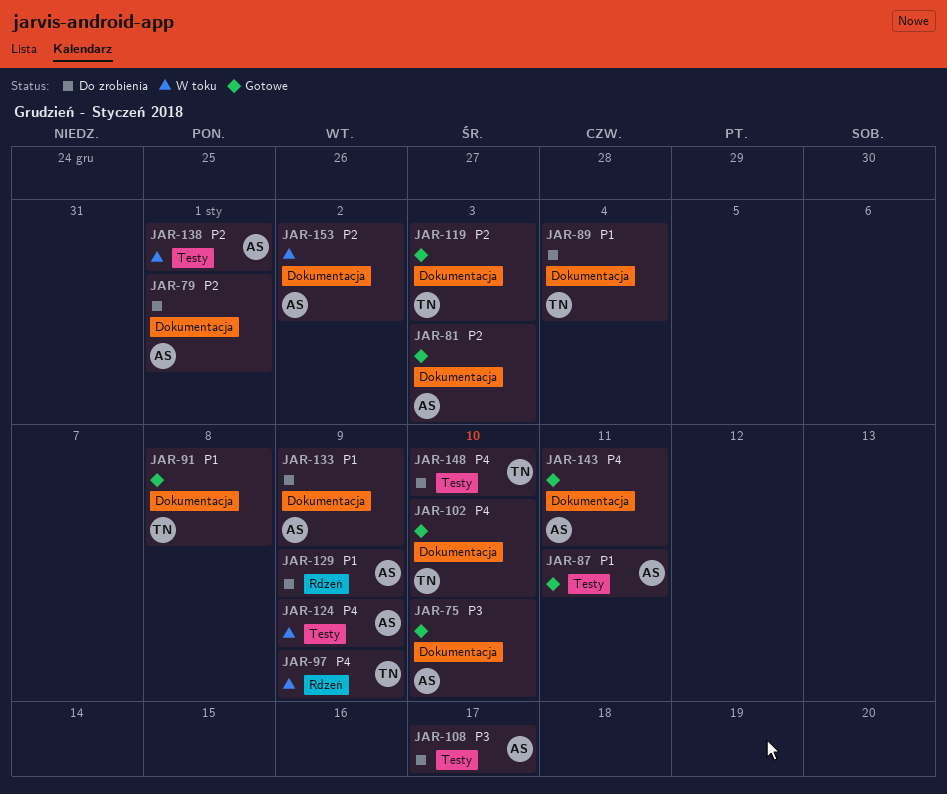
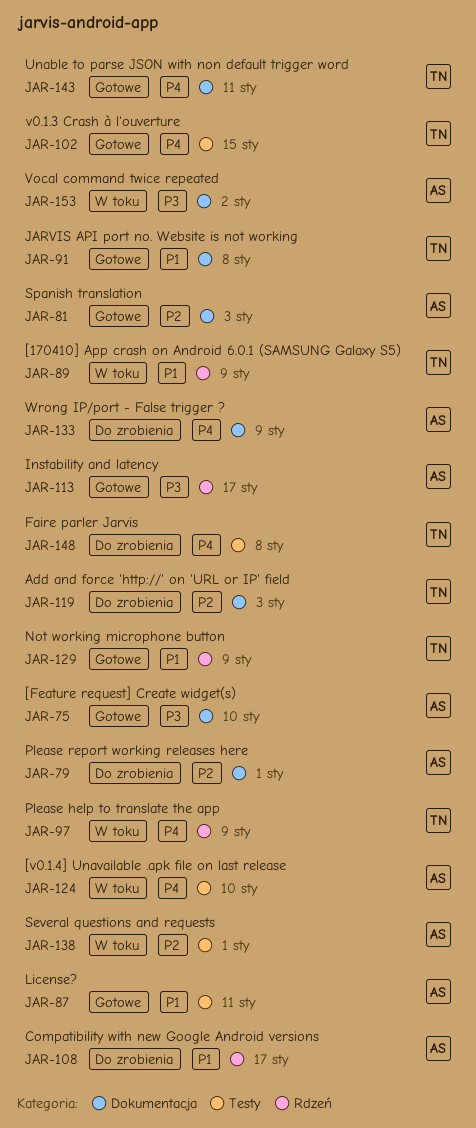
JAR-89, status: Do zrobienia -> W toku
JAR-89, label: Dokumentacja -> Rdzeń
JAR-89, due: Jan 4 -> Jan 9
JAR-102, label: Dokumentacja -> Testy
JAR-102, due: Jan 10 -> Jan 15
JAR-108, priority: P3 -> P1
JAR-108, label: Testy -> Rdzeń
JAR-113: none -> present
JAR-119, status: Gotowe -> Do zrobienia
JAR-124, due: Jan 9 -> Jan 10
JAR-129, status: Do zrobienia -> Gotowe
JAR-129, owner: AS -> TN
JAR-133, priority: P1 -> P4
JAR-143, owner: AS -> TN
JAR-148, due: Jan 10 -> Jan 8
JAR-153, priority: P2 -> P3

